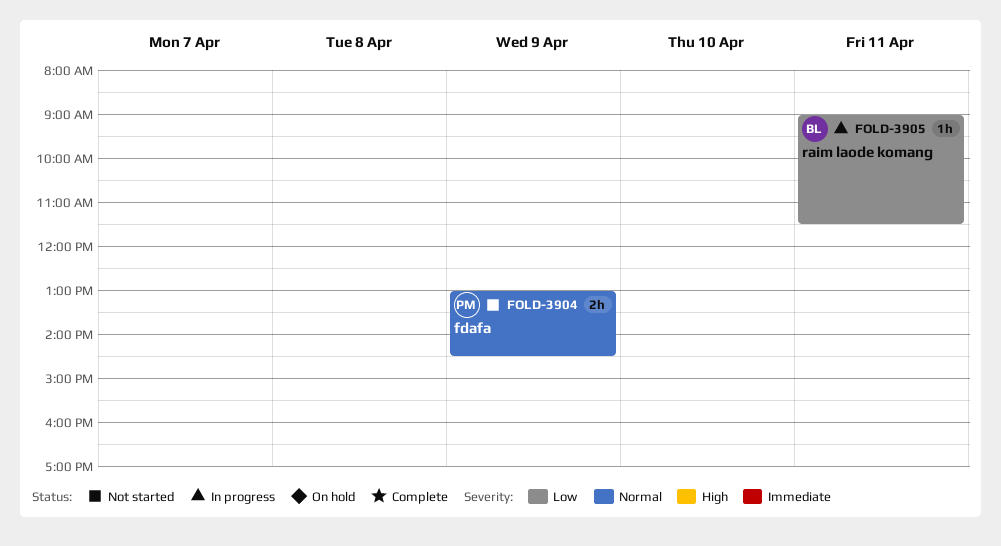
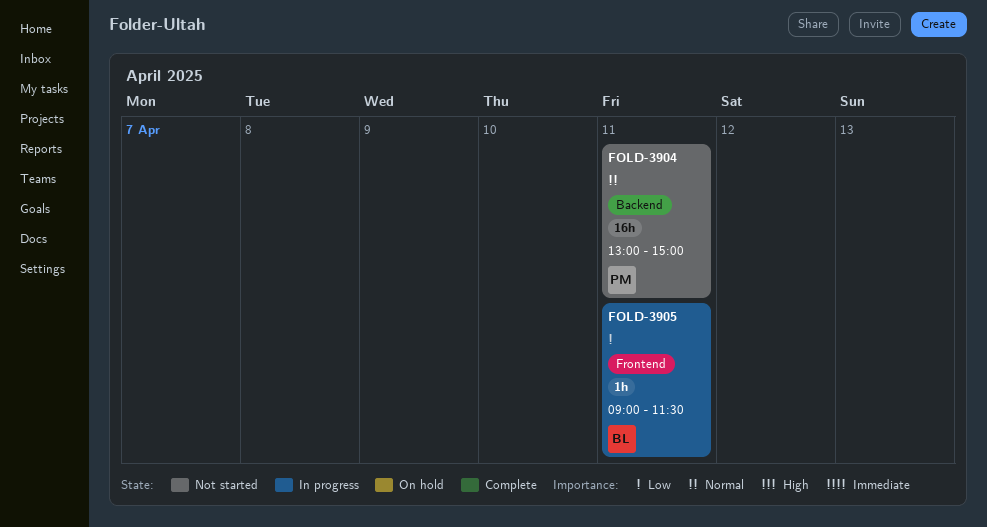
FOLD-3904, estimate: 2h -> 16h
FOLD-3904, day: Apr 9 -> Apr 11
FOLD-3904, ends: 14:30 -> 15:00

